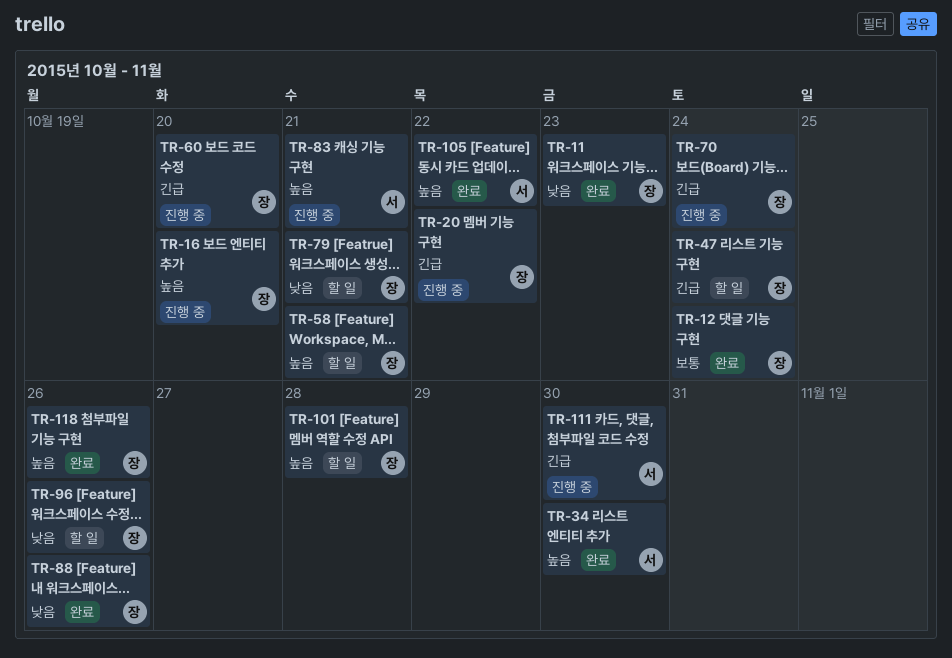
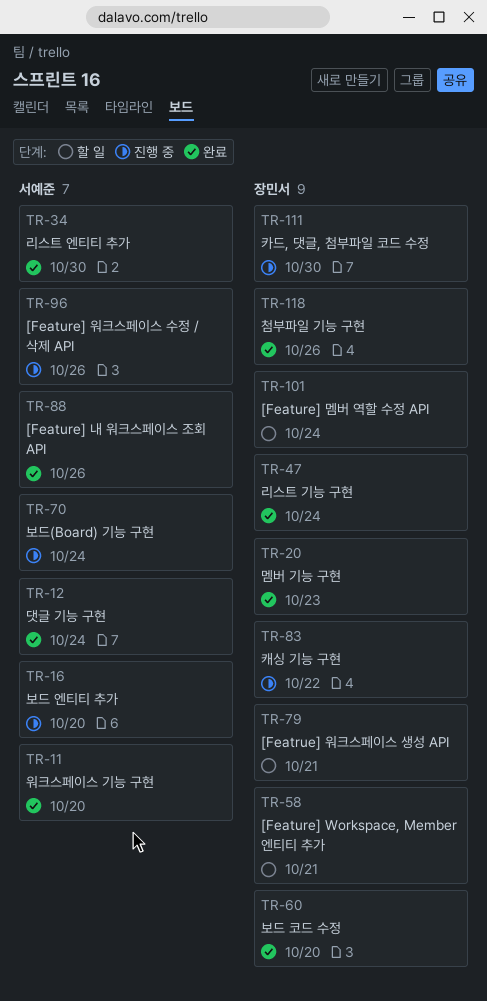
TR-11, owner: 장민서 -> 서예준
TR-11, due: Oct 23 -> Oct 20
TR-12, owner: 장민서 -> 서예준
TR-16, owner: 장민서 -> 서예준
TR-20, status: 진행 중 -> 완료
TR-20, due: Oct 22 -> Oct 23
TR-47, status: 할 일 -> 완료
TR-60, status: 진행 중 -> 완료
TR-70, owner: 장민서 -> 서예준
TR-83, owner: 서예준 -> 장민서
TR-83, due: Oct 21 -> Oct 22
TR-88, owner: 장민서 -> 서예준
TR-96, status: 할 일 -> 진행 중
TR-96, owner: 장민서 -> 서예준
TR-101, due: Oct 28 -> Oct 24
TR-105: present -> none
TR-111, owner: 서예준 -> 장민서

